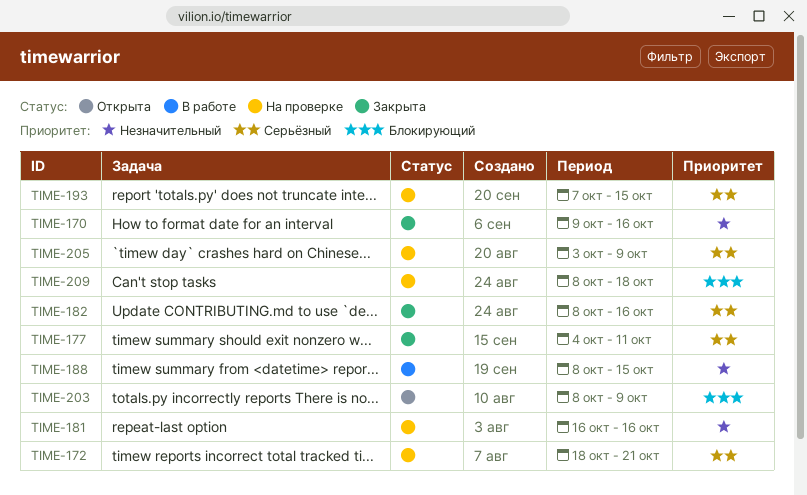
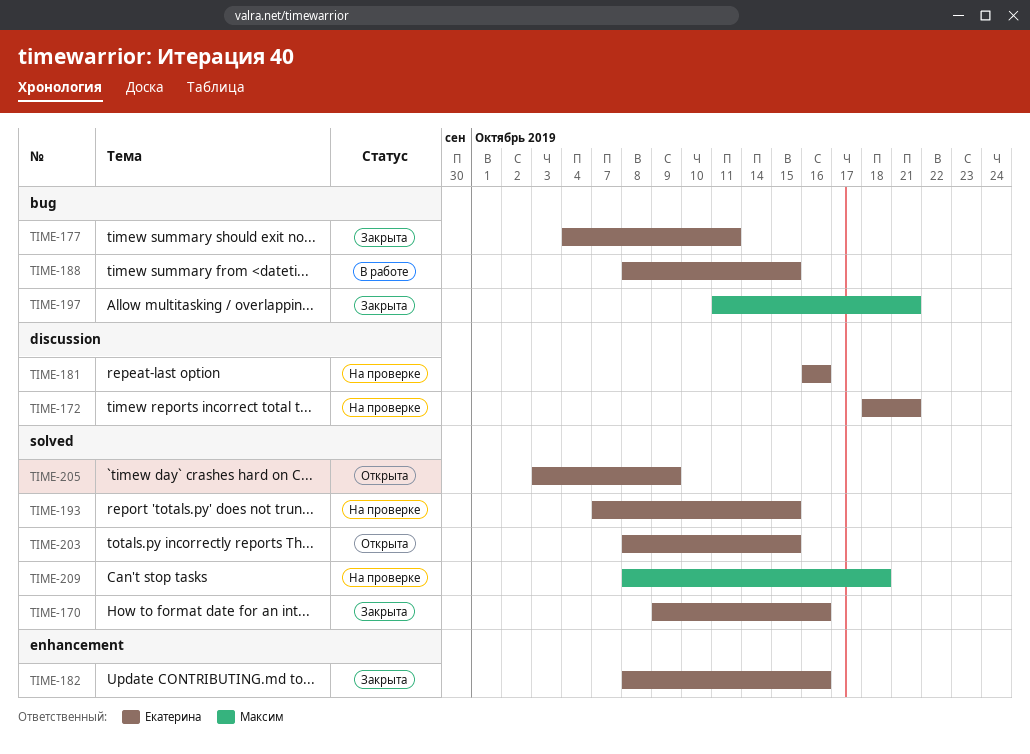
TIME-197: none -> present
TIME-203, due: Oct 9 -> Oct 15
TIME-205, status: На проверке -> Открыта

